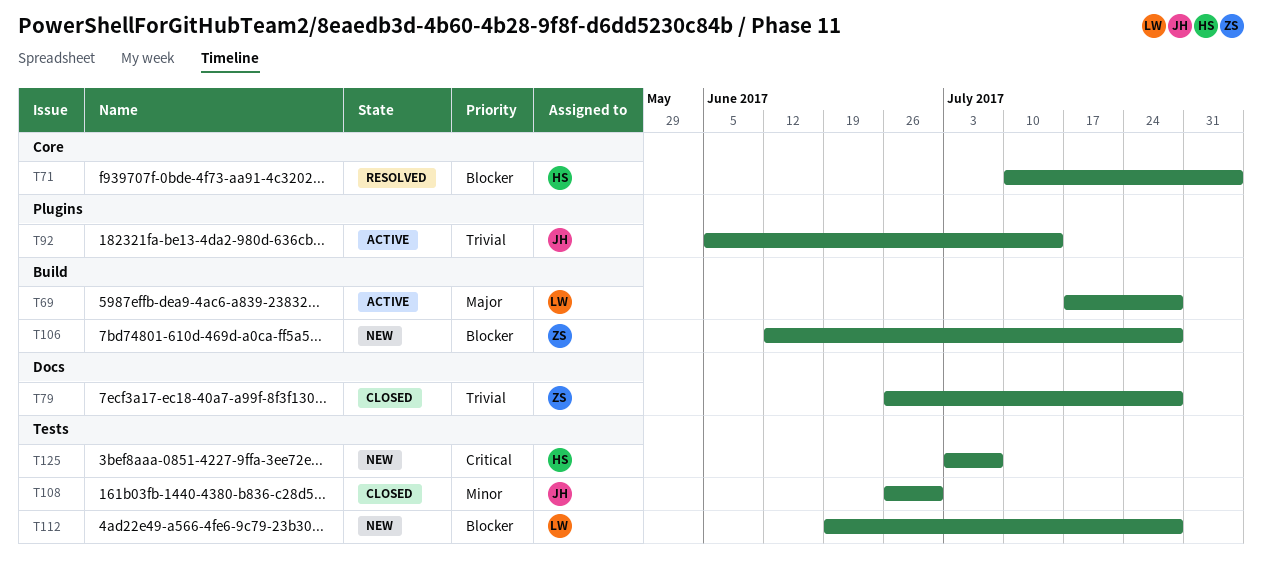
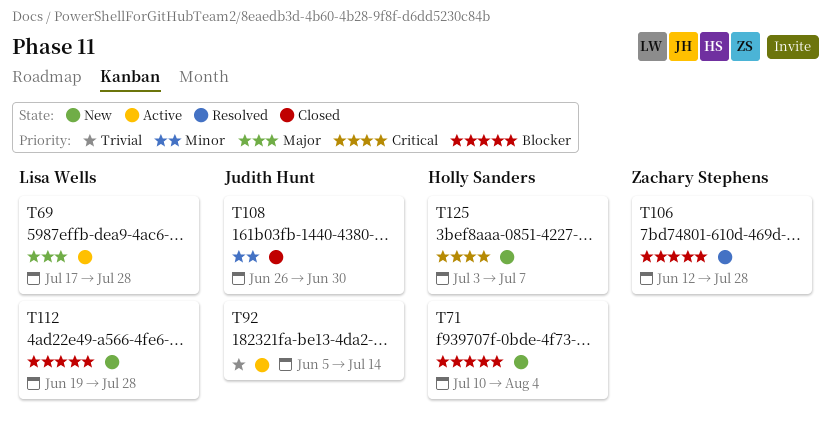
T71, status: Resolved -> New
T79: present -> none
T106, status: New -> Resolved

